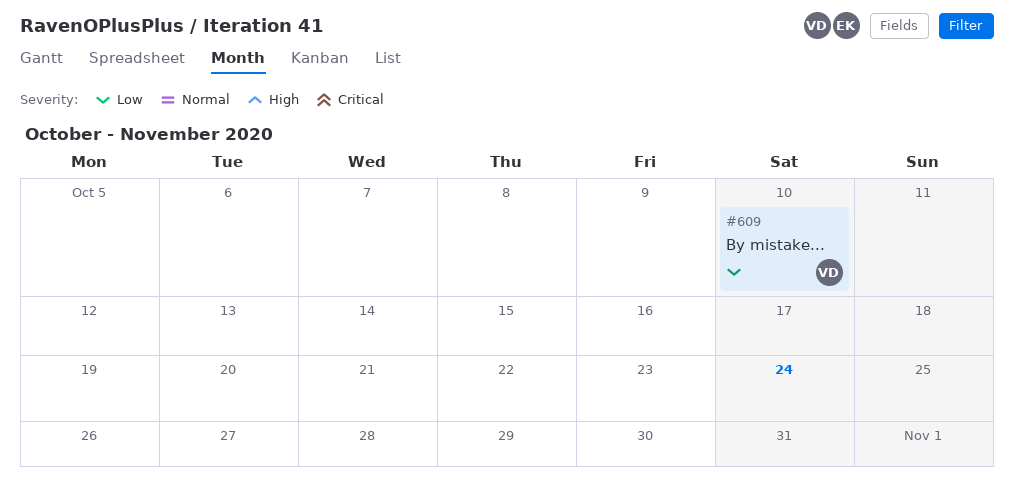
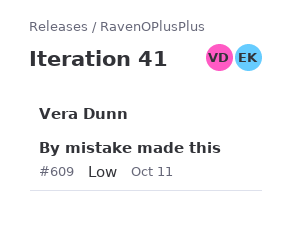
#609, due: Oct 10 -> Oct 11

